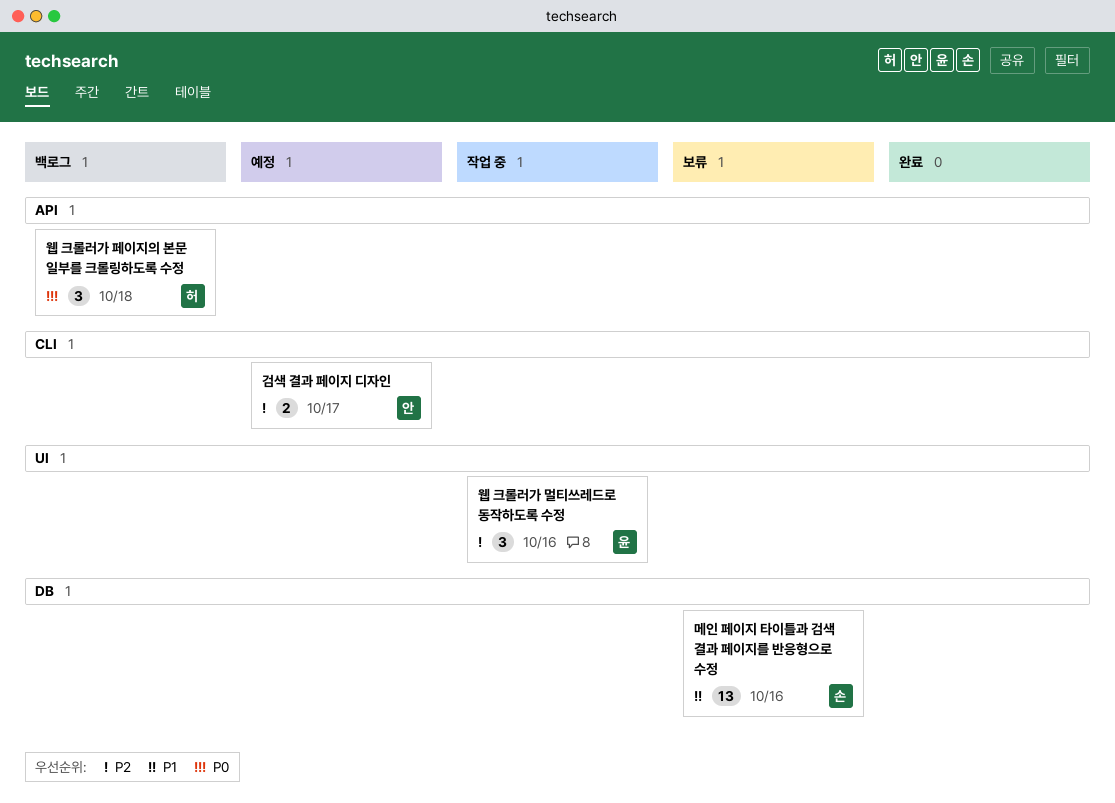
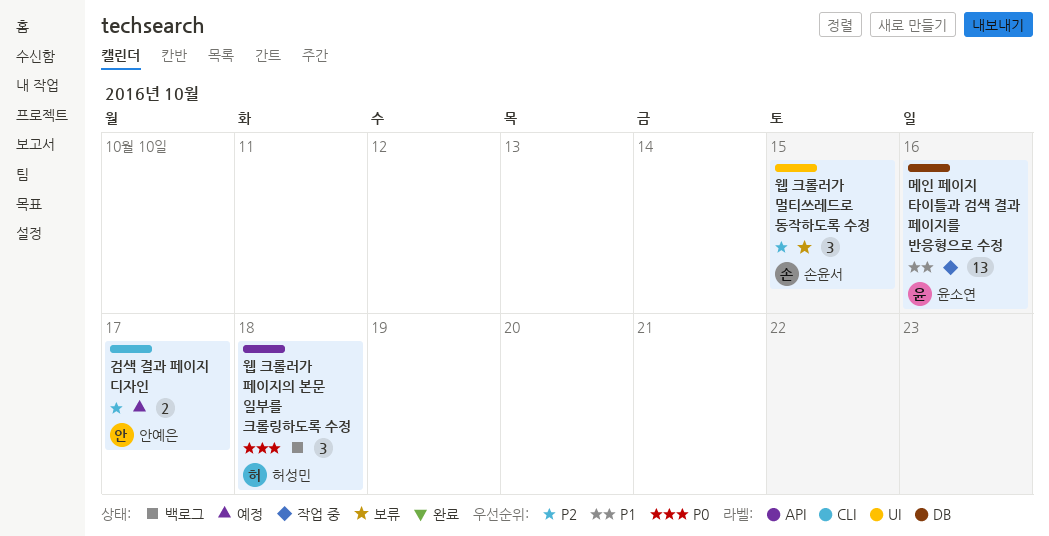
메인 페이지 타이틀과 검색 결과 페이지를 반응형으로 수정, status: 보류 -> 작업 중
메인 페이지 타이틀과 검색 결과 페이지를 반응형으로 수정, owner: 손윤서 -> 윤소연
웹 크롤러가 멀티쓰레드로 동작하도록 수정, status: 작업 중 -> 보류
웹 크롤러가 멀티쓰레드로 동작하도록 수정, owner: 윤소연 -> 손윤서
웹 크롤러가 멀티쓰레드로 동작하도록 수정, due: Oct 16 -> Oct 15

